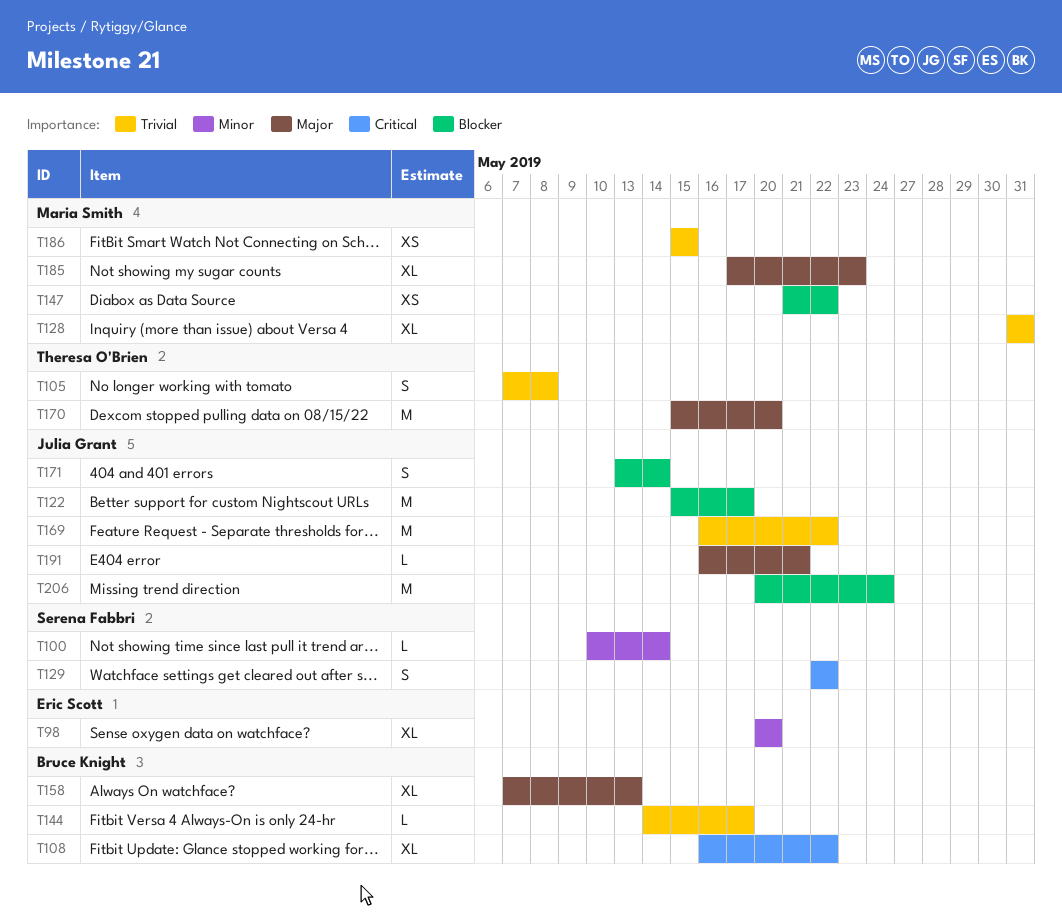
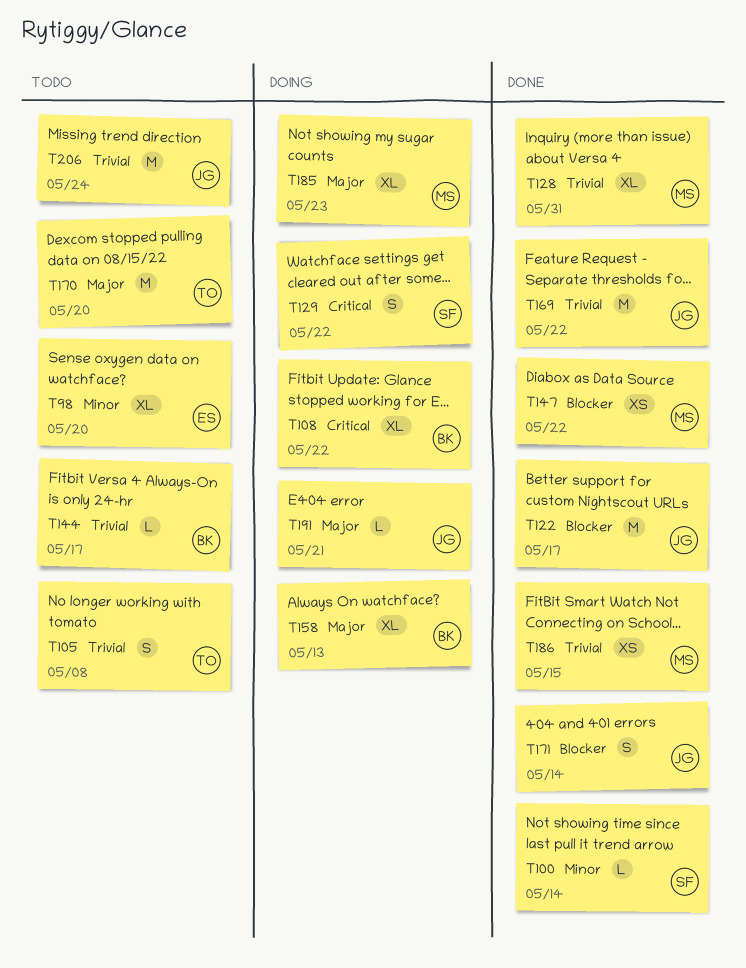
T206, priority: Blocker -> Trivial

